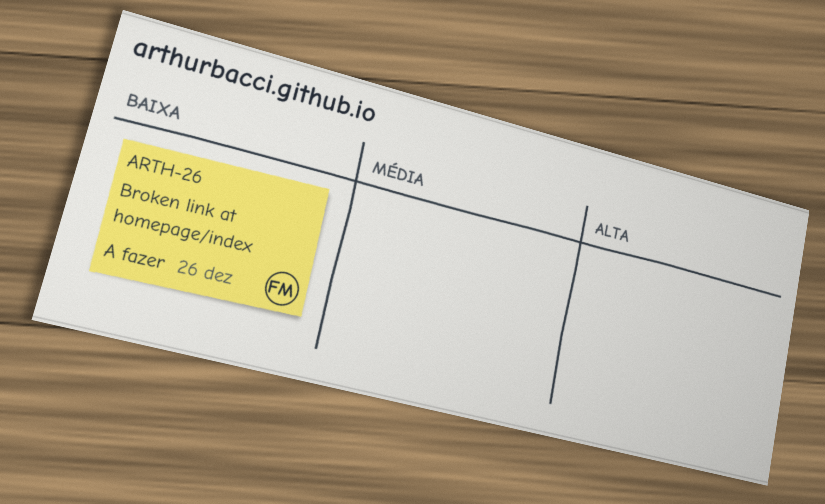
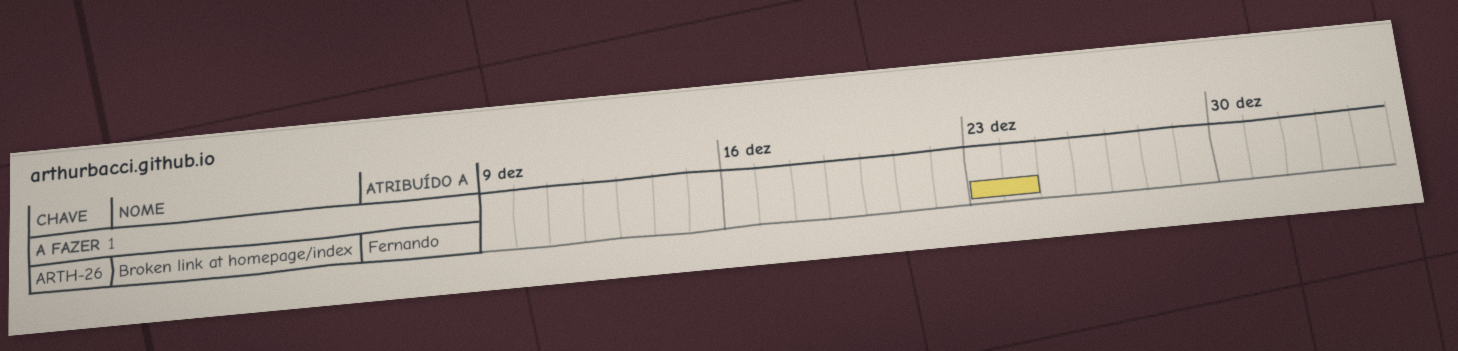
ARTH-26, due: Dec 26 -> Dec 24

